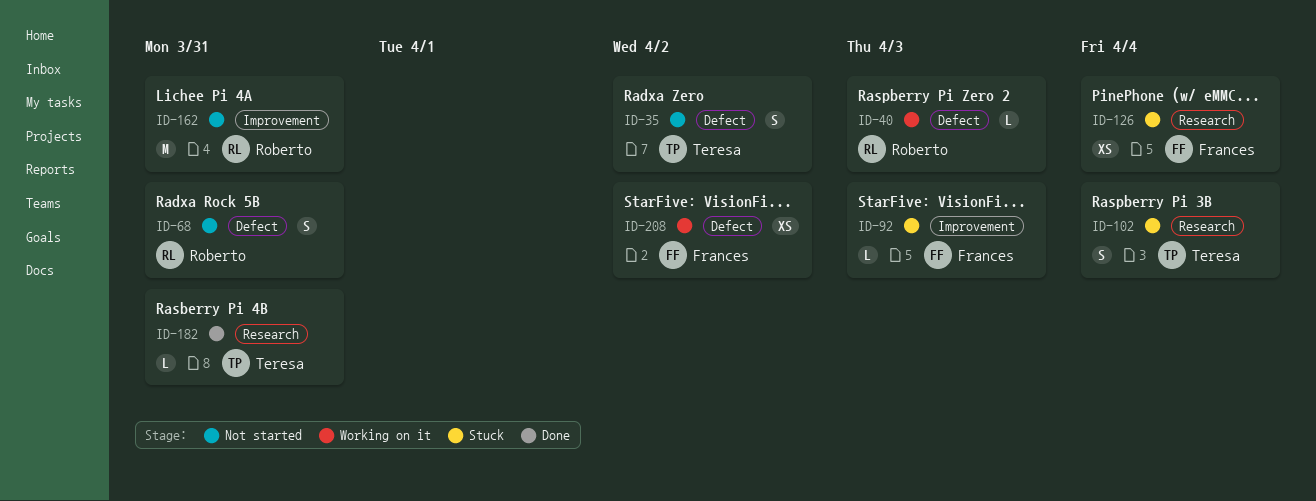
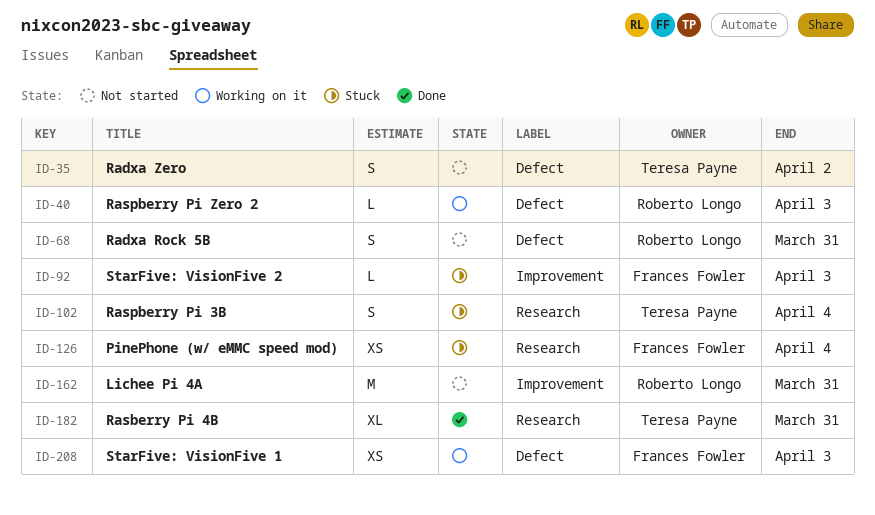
ID-182, estimate: L -> XL
ID-208, due: Apr 2 -> Apr 3

